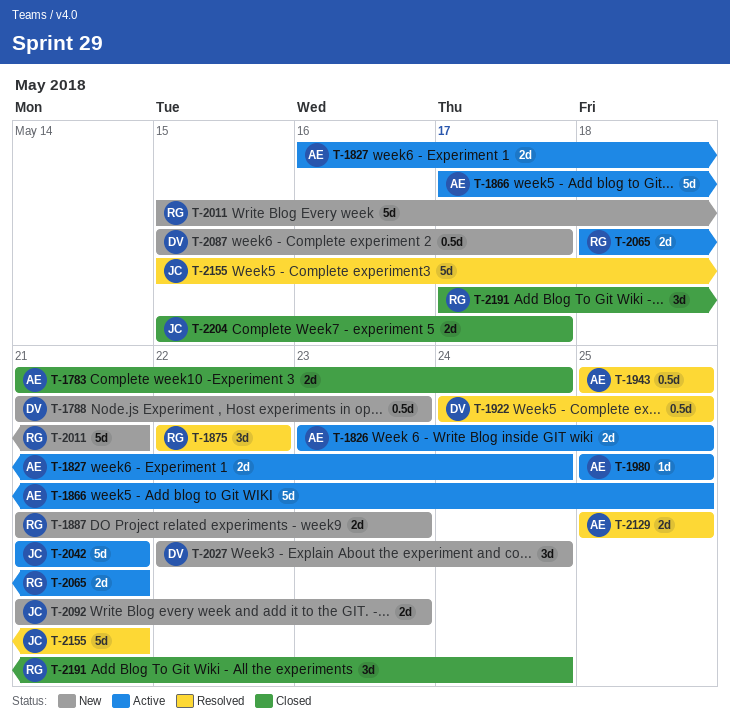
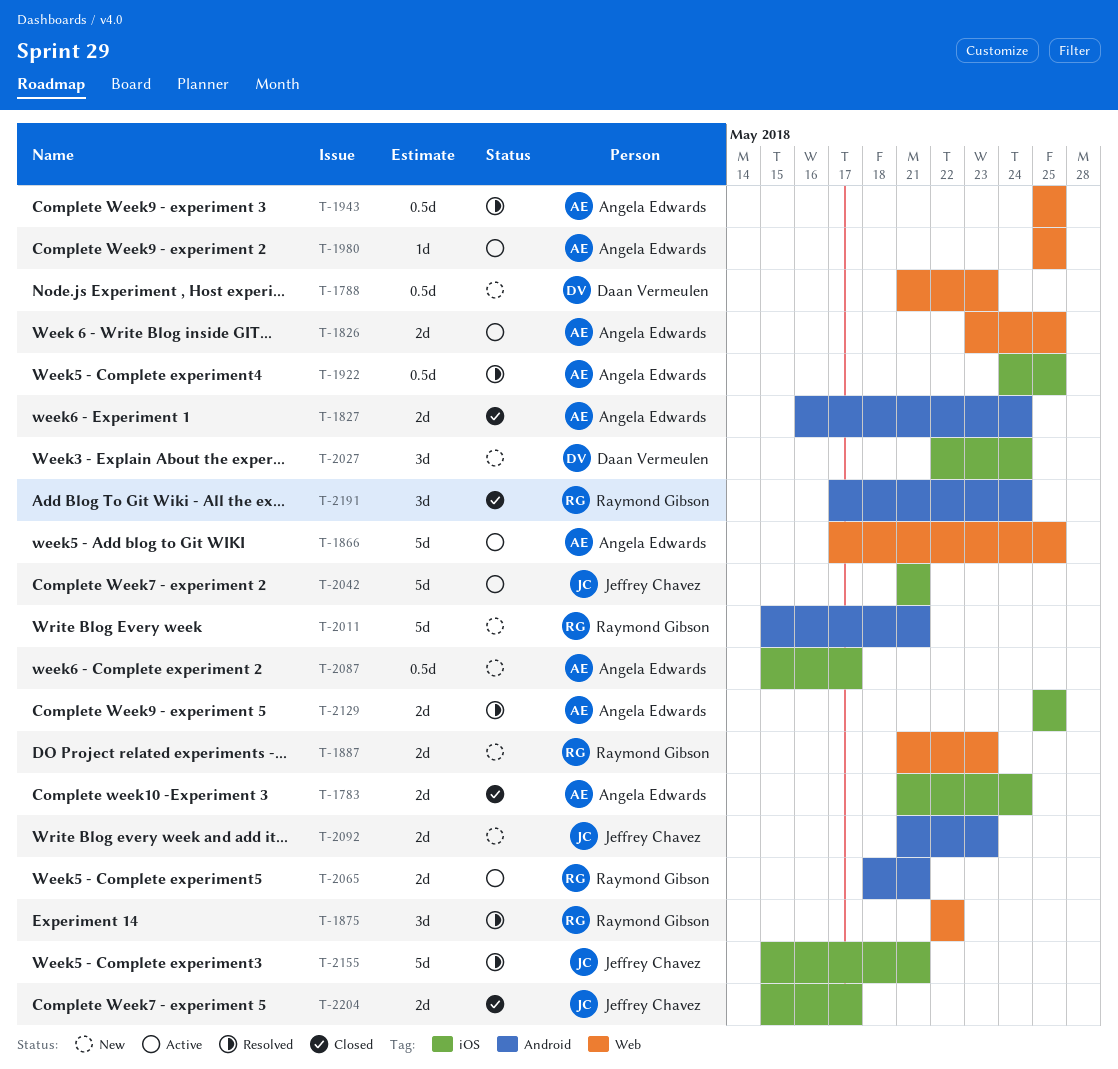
T-1827, status: Active -> Closed
T-1922, owner: Daan Vermeulen -> Angela Edwards
T-2087, owner: Daan Vermeulen -> Angela Edwards

